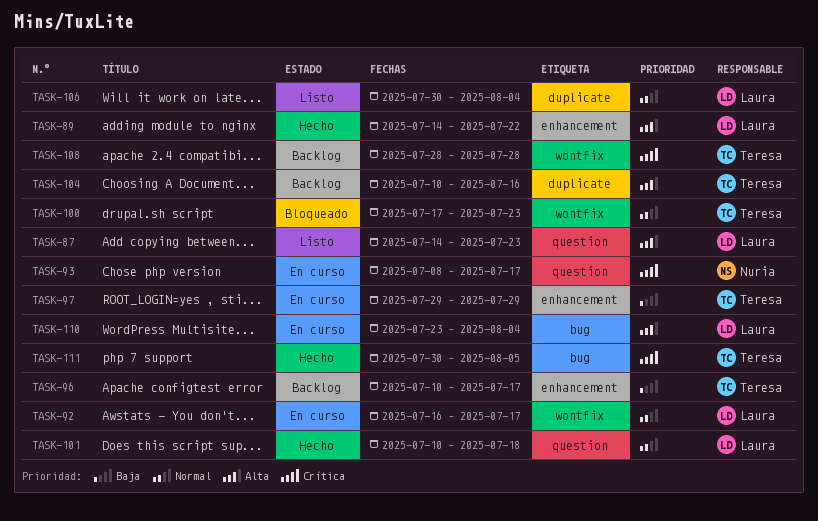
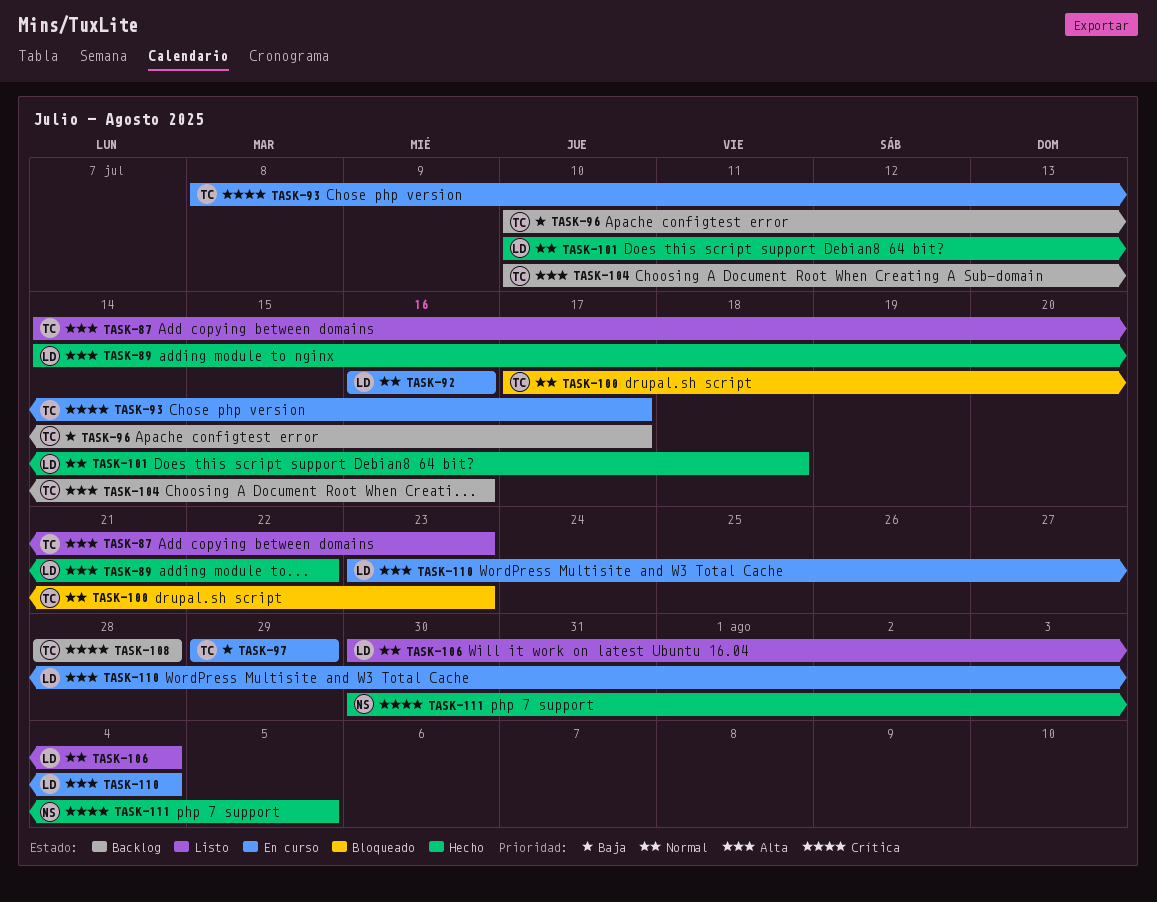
TASK-87, owner: Laura -> Teresa
TASK-92, due: Jul 17 -> Jul 16
TASK-93, owner: Nuria -> Teresa
TASK-111, owner: Teresa -> Nuria

